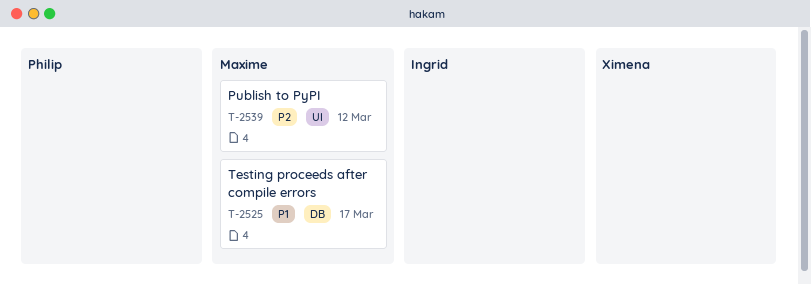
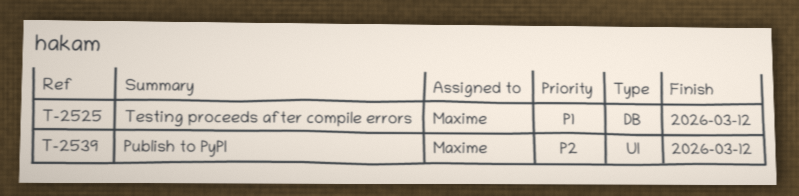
T-2525, due: Mar 17 -> Mar 12

